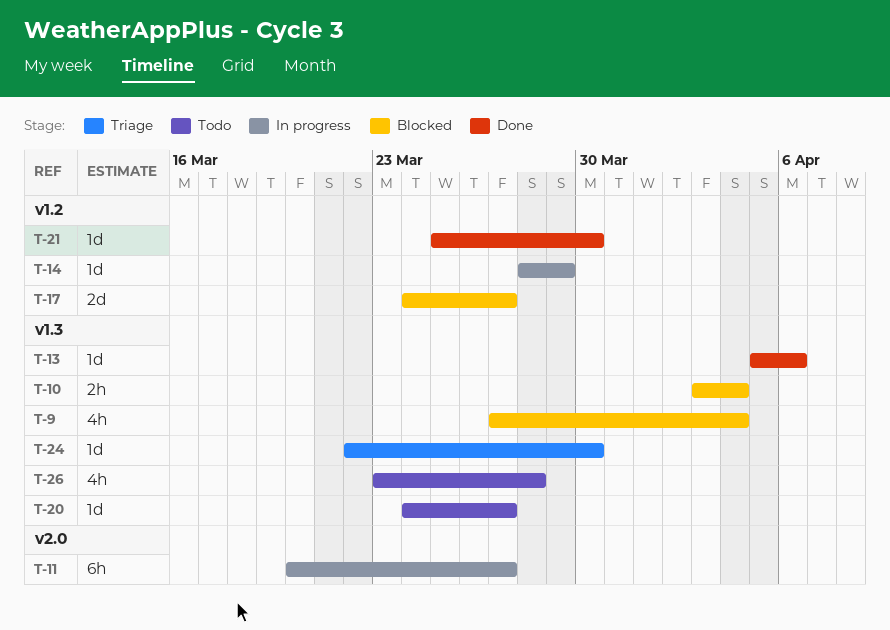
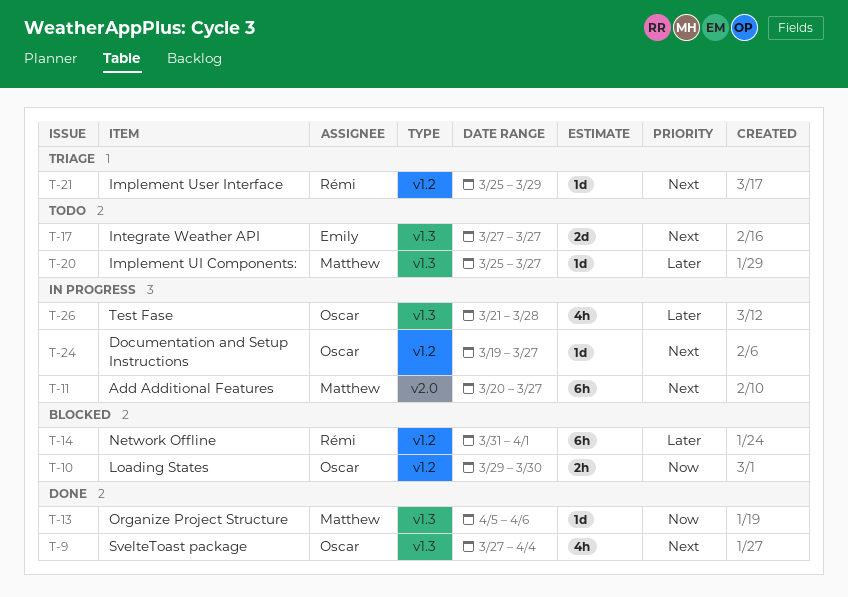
T-9, status: Blocked -> Done
T-10, label: v1.3 -> v1.2
T-10, start: Apr 3 -> Mar 29
T-10, due: Apr 4 -> Mar 30
T-14, status: In progress -> Blocked
T-14, estimate: 1d -> 6h
T-14, start: Mar 28 -> Mar 31
T-14, due: Mar 29 -> Apr 1
T-17, status: Blocked -> Todo
T-17, label: v1.2 -> v1.3
T-17, start: Mar 24 -> Mar 27
T-20, start: Mar 24 -> Mar 25
T-21, status: Done -> Triage
T-21, due: Mar 30 -> Mar 29
T-24, status: Triage -> In progress
T-24, label: v1.3 -> v1.2
T-24, start: Mar 22 -> Mar 19
T-24, due: Mar 30 -> Mar 27
T-26, status: Todo -> In progress
T-26, start: Mar 23 -> Mar 21

